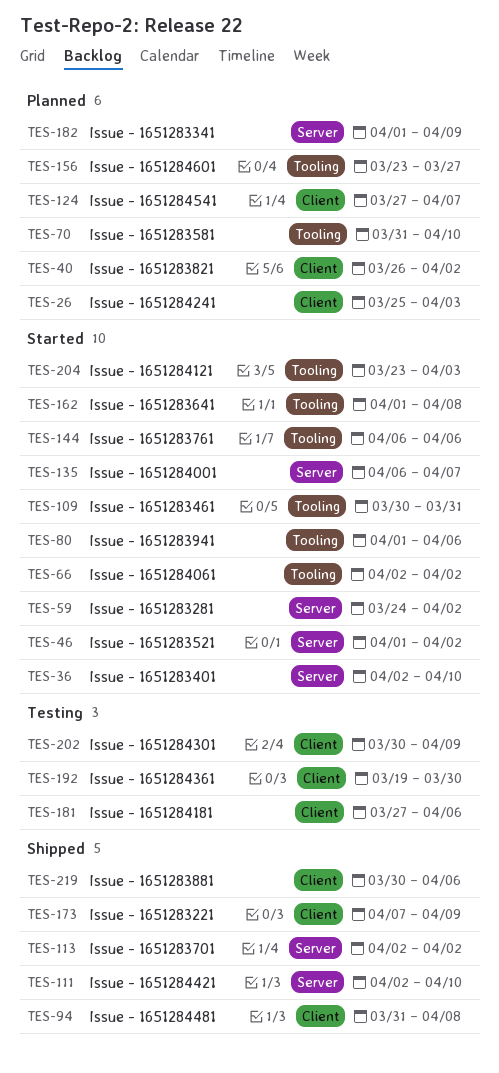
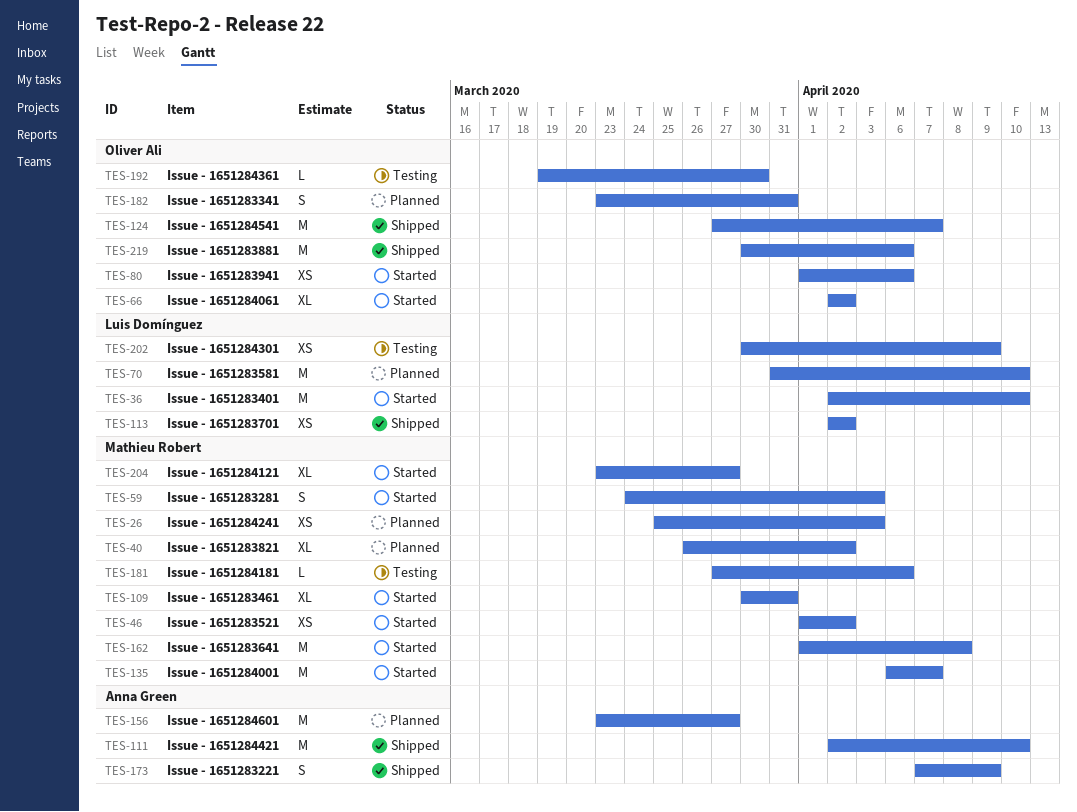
TES-59, due: Apr 2 -> Apr 3
TES-94: present -> none
TES-124, status: Planned -> Shipped
TES-144: present -> none
TES-182, start: Apr 1 -> Mar 23
TES-182, due: Apr 9 -> Mar 31
TES-204, due: Apr 3 -> Mar 27

